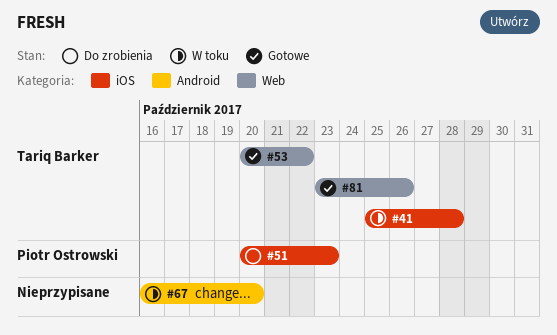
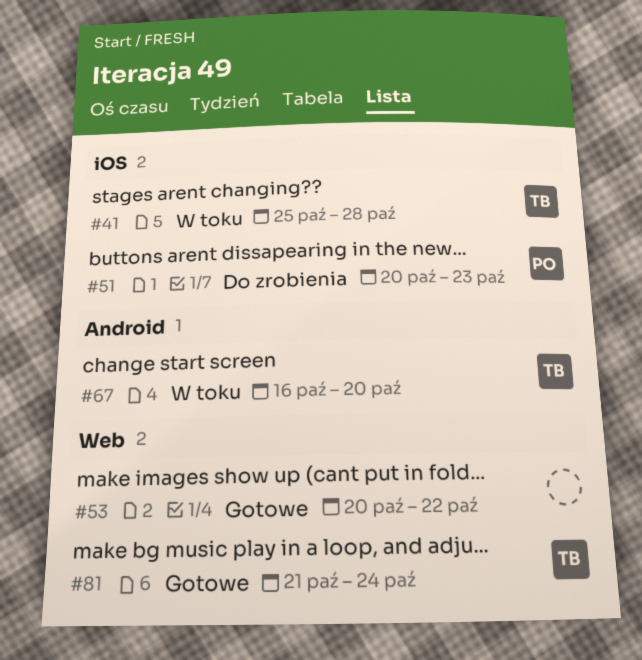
#53, owner: Tariq Barker -> none
#67, owner: none -> Tariq Barker
#81, start: Oct 23 -> Oct 21
#81, due: Oct 26 -> Oct 24

